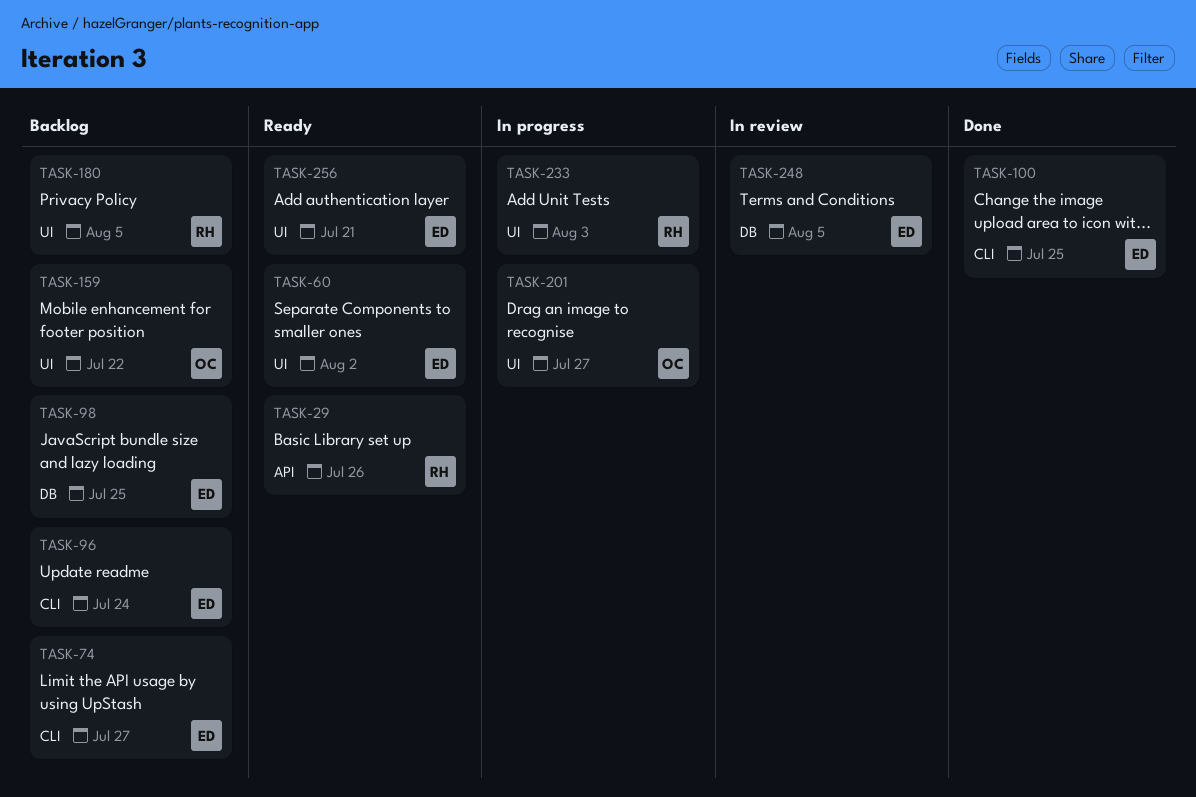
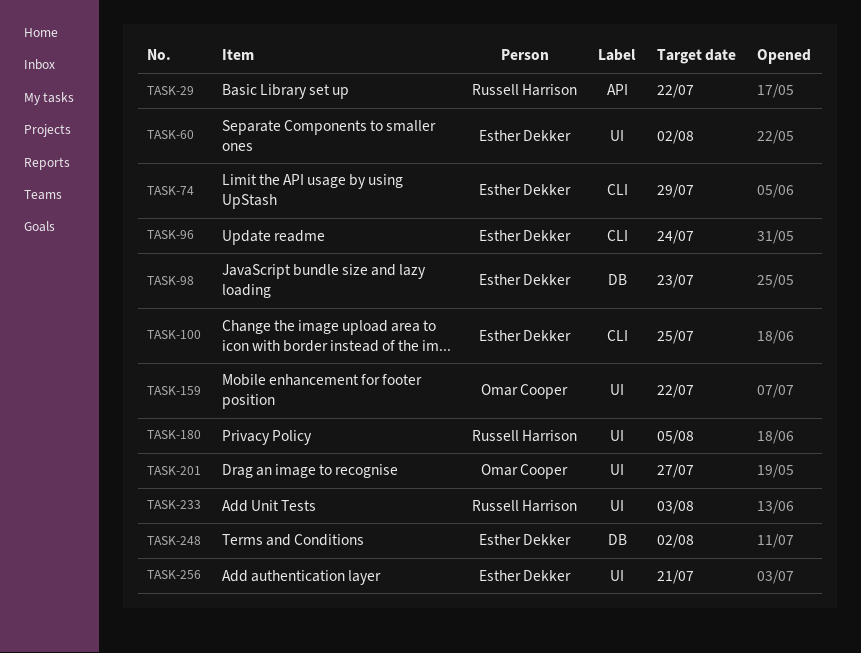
TASK-29, due: Jul 26 -> Jul 22
TASK-74, due: Jul 27 -> Jul 29
TASK-98, due: Jul 25 -> Jul 23
TASK-248, due: Aug 5 -> Aug 2

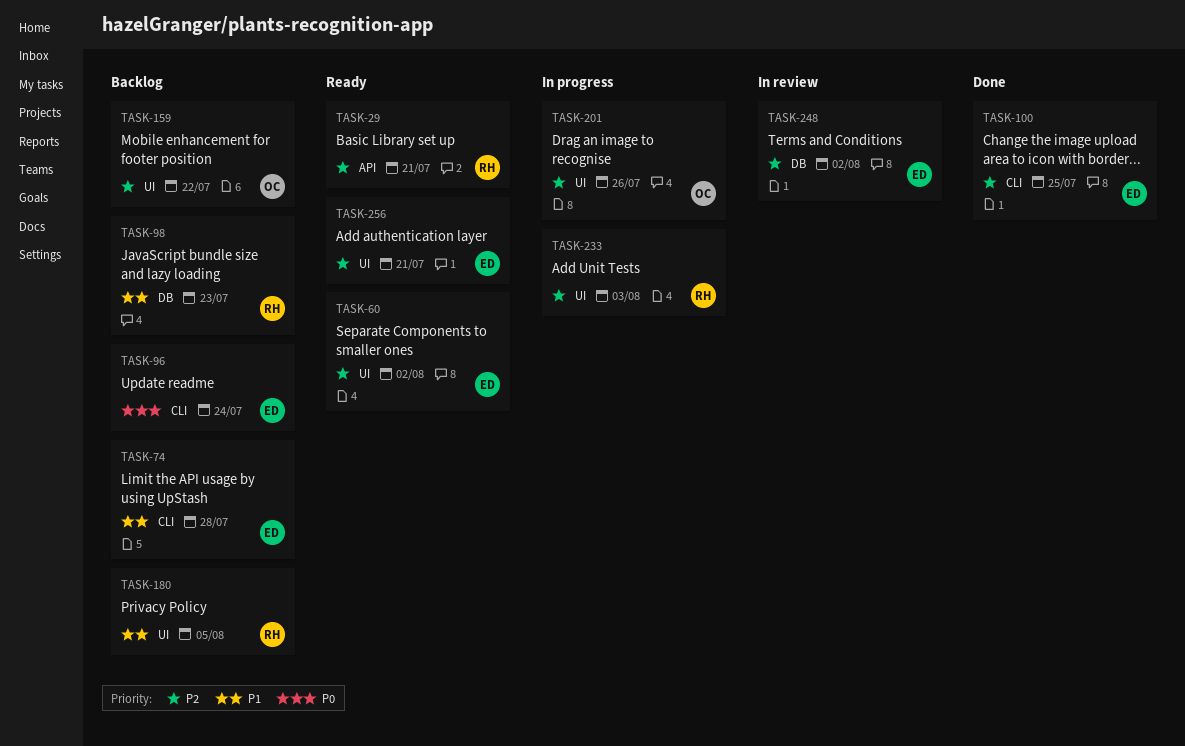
TASK-29, due: Jul 22 -> Jul 21
TASK-74, due: Jul 29 -> Jul 28
TASK-98, owner: Esther Dekker -> Russell Harrison
TASK-201, due: Jul 27 -> Jul 26

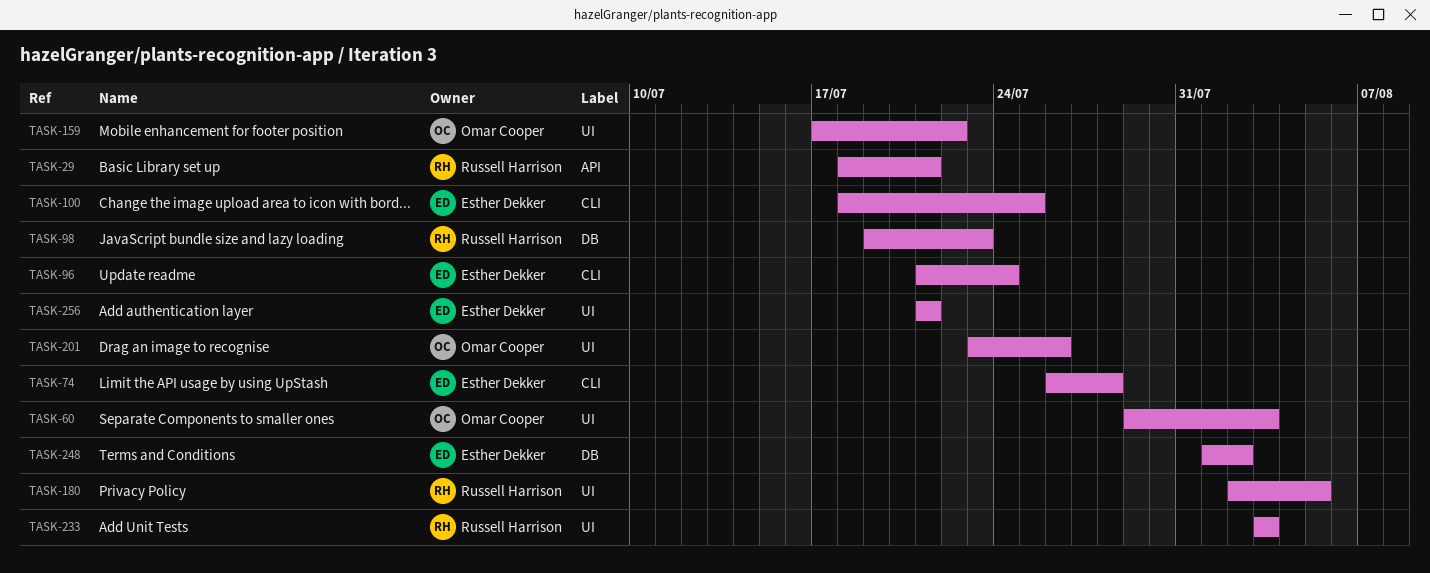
TASK-60, owner: Esther Dekker -> Omar Cooper
TASK-60, due: Aug 2 -> Aug 3

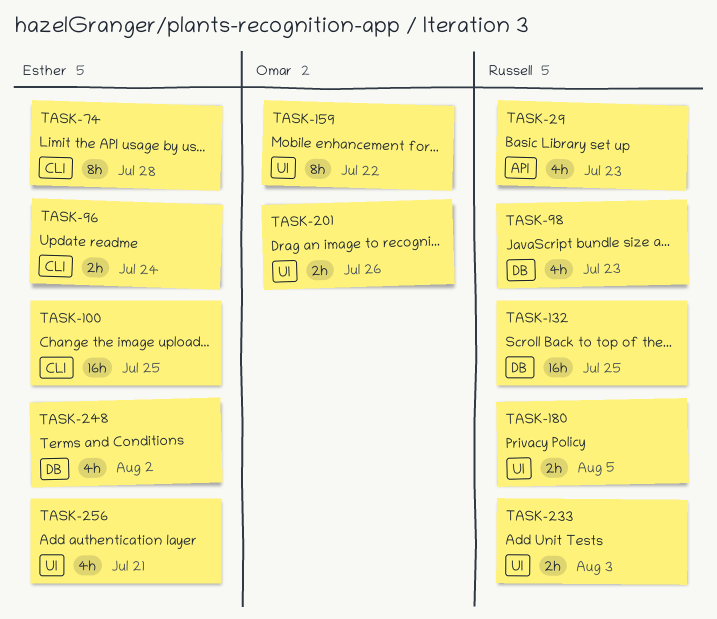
TASK-29, due: Jul 21 -> Jul 23
TASK-60: present -> none
TASK-132: none -> present

